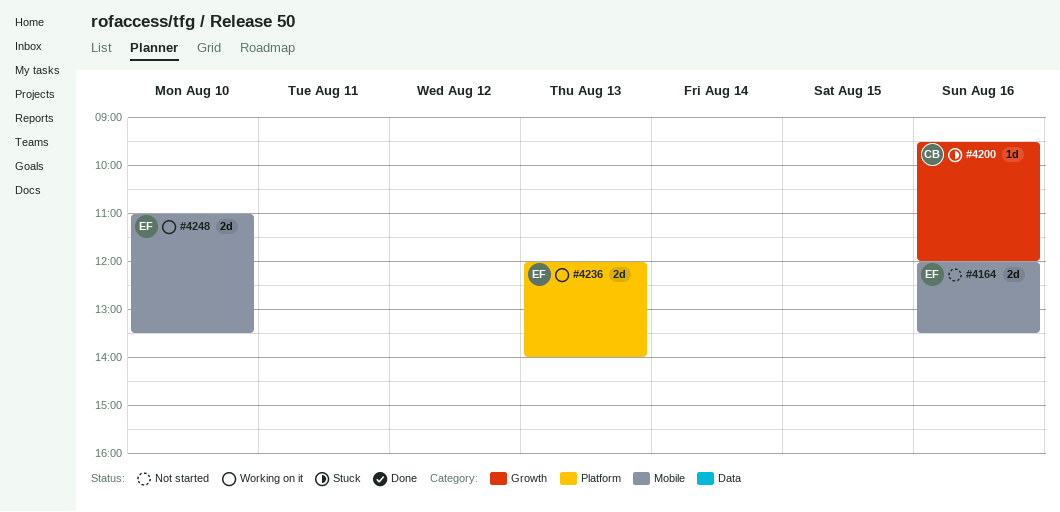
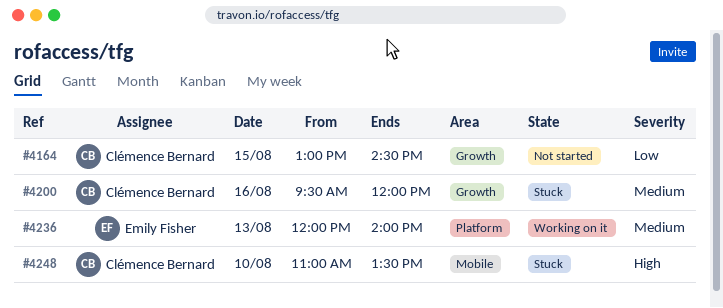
#4164, owner: Emily Fisher -> Clémence Bernard
#4164, label: Mobile -> Growth
#4164, day: Aug 16 -> Aug 15
#4164, begins: 12:00 -> 13:00
#4164, ends: 13:30 -> 14:30
#4248, status: Working on it -> Stuck
#4248, owner: Emily Fisher -> Clémence Bernard

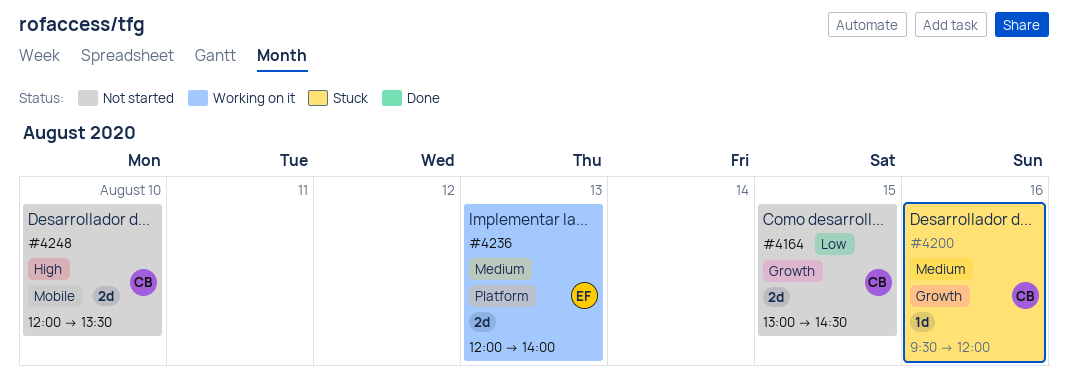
#4248, status: Stuck -> Not started
#4248, begins: 11:00 -> 12:00

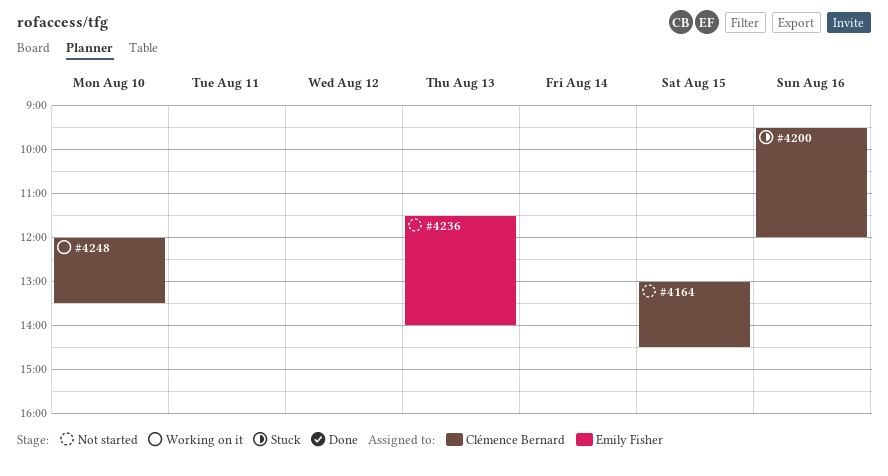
#4236, status: Working on it -> Not started
#4236, begins: 12:00 -> 11:30
#4248, status: Not started -> Working on it

